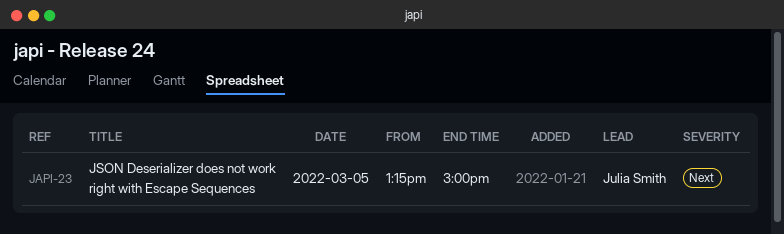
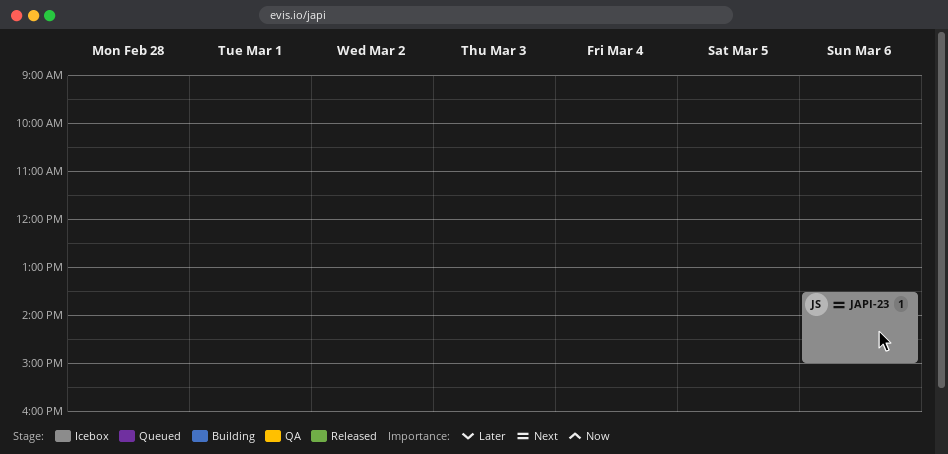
JAPI-23, day: Mar 5 -> Mar 6
JAPI-23, begins: 13:15 -> 13:30

